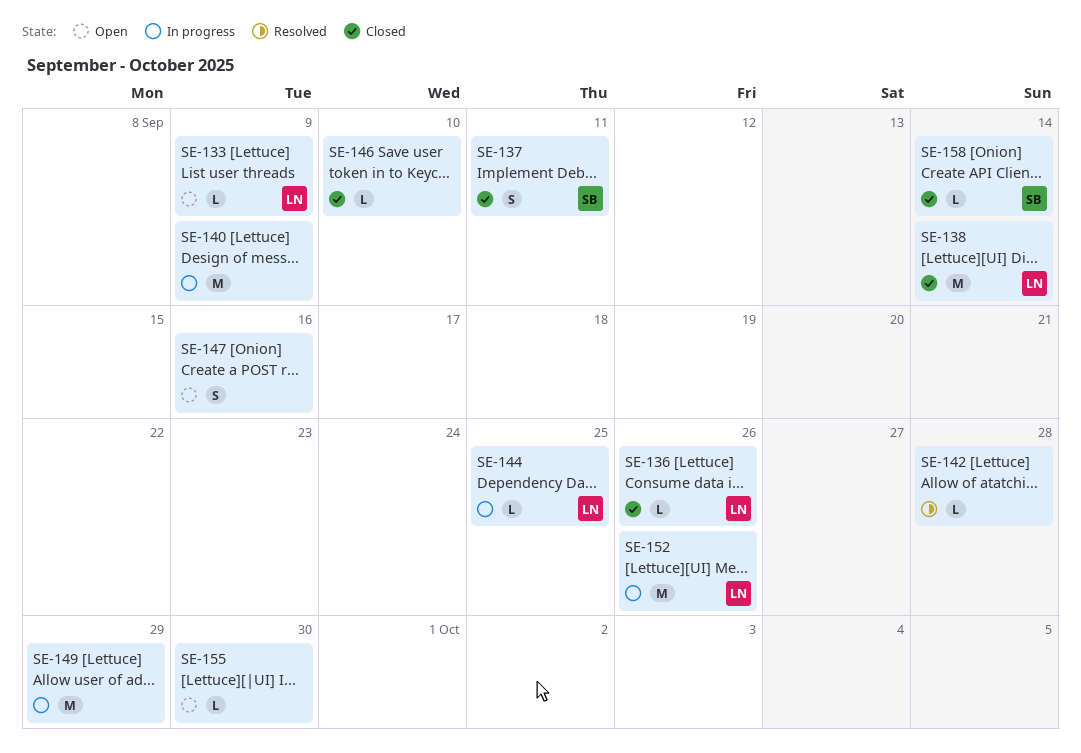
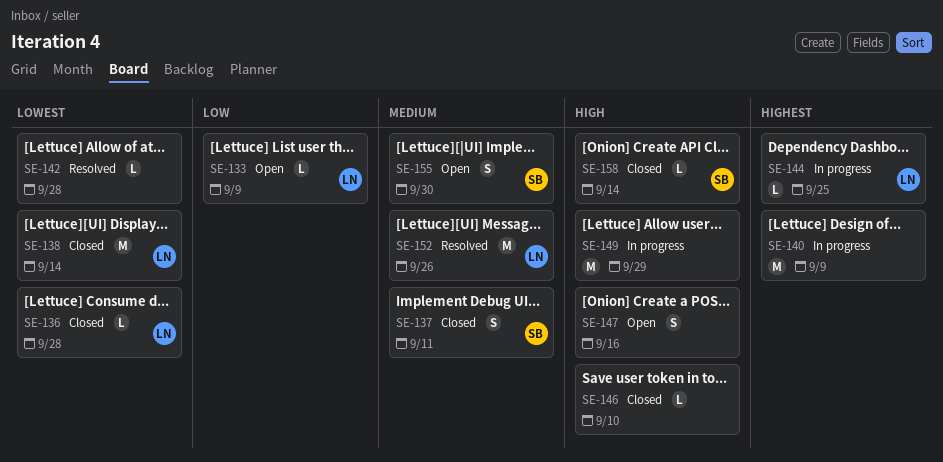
SE-136, due: Sep 26 -> Sep 28
SE-152, status: In progress -> Resolved
SE-155, owner: none -> SB
SE-155, estimate: L -> S

